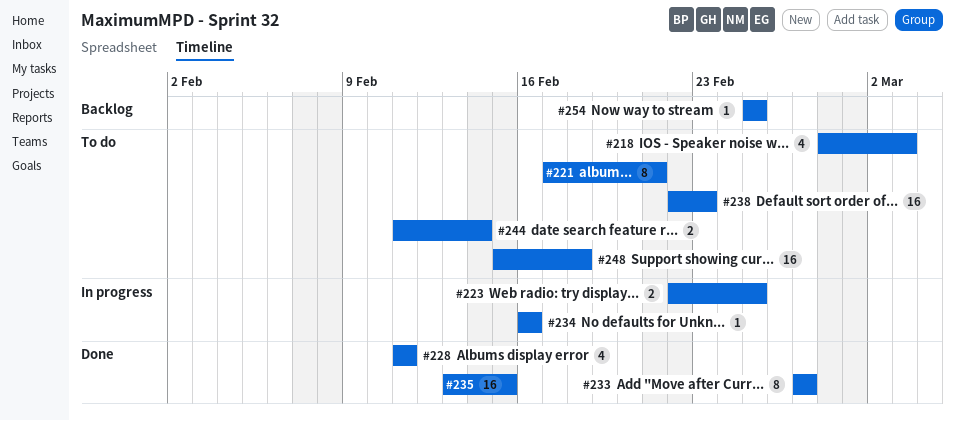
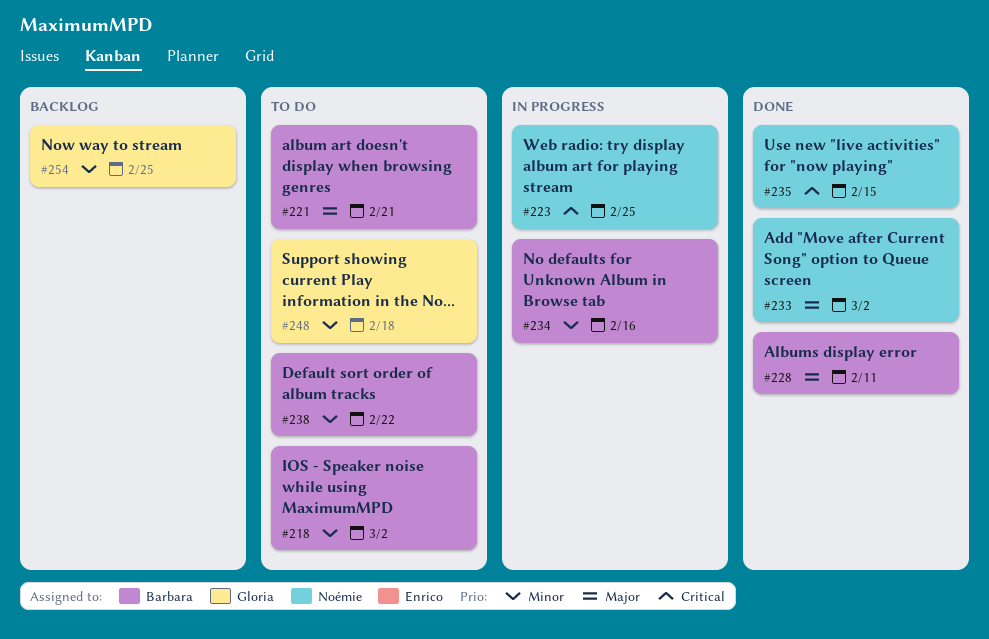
#218, due: Mar 3 -> Mar 2
#233, due: Feb 27 -> Mar 2
#238, due: Feb 23 -> Feb 22
#244: present -> none

